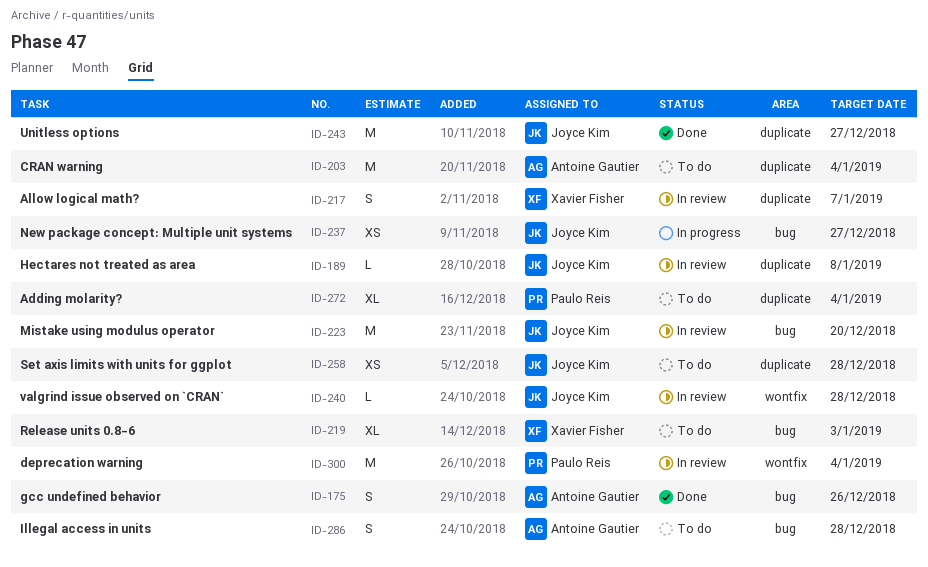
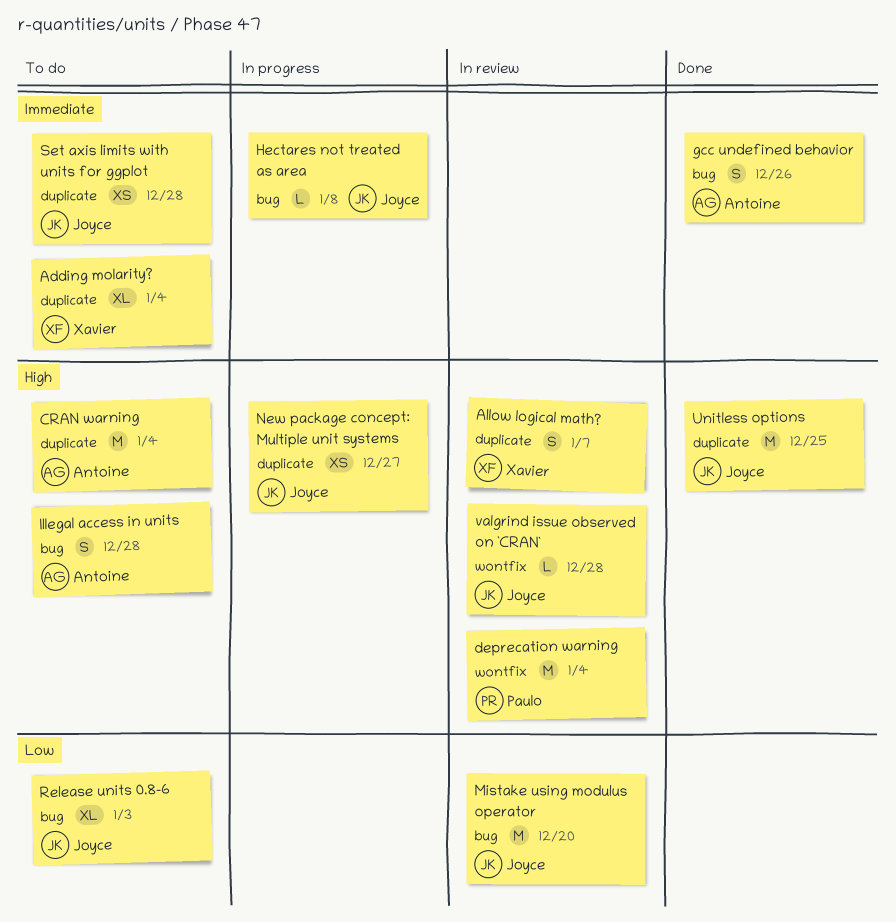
Adding molarity?, owner: Paulo Reis -> Xavier Fisher
Hectares not treated as area, status: In review -> In progress
Hectares not treated as area, label: duplicate -> bug
New package concept: Multiple unit systems, label: bug -> duplicate
Release units 0.8-6, owner: Xavier Fisher -> Joyce Kim
Unitless options, due: Dec 27 -> Dec 25

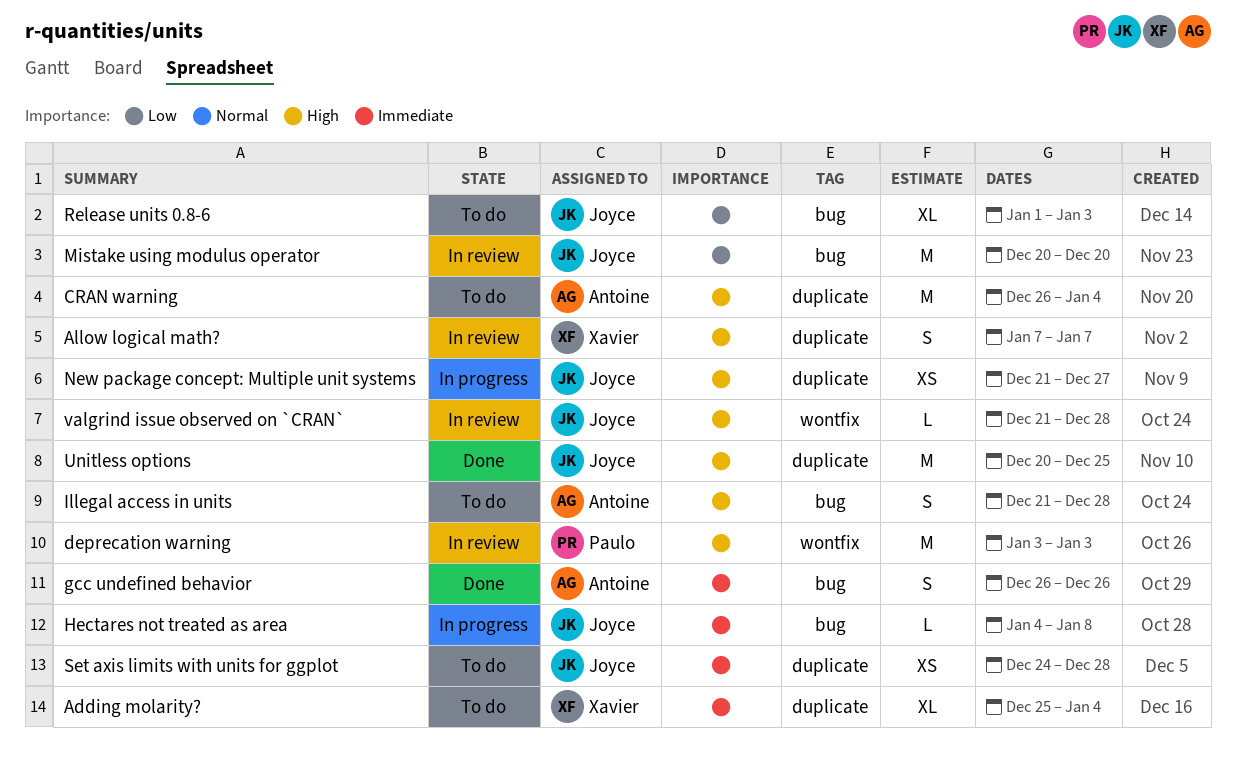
deprecation warning, due: Jan 4 -> Jan 3

